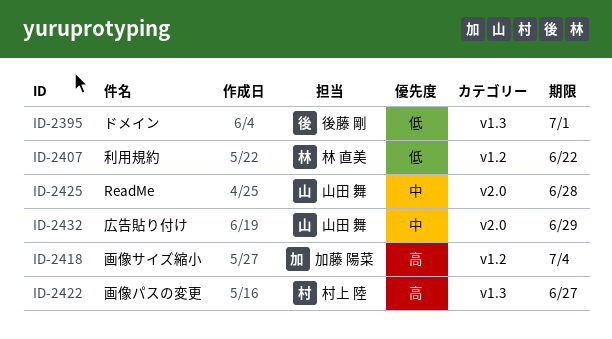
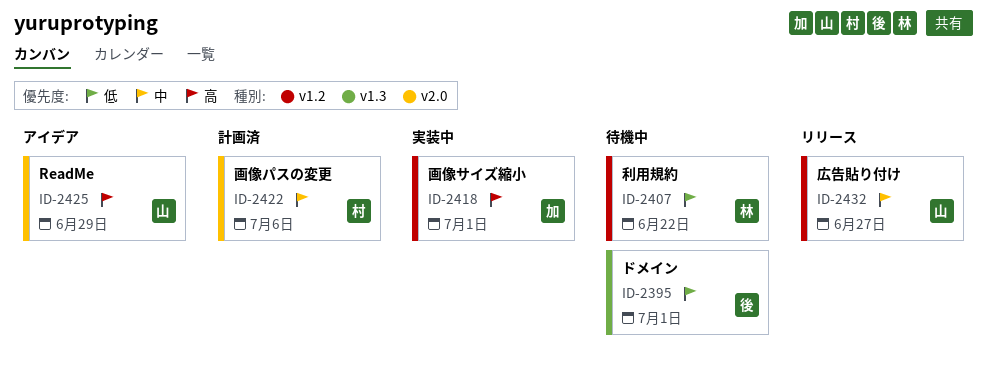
ID-2418, due: Jul 4 -> Jul 1
ID-2422, priority: 高 -> 中
ID-2422, label: v1.3 -> v2.0
ID-2422, due: Jun 27 -> Jul 6
ID-2425, priority: 中 -> 高
ID-2425, due: Jun 28 -> Jun 29
ID-2432, label: v2.0 -> v1.2
ID-2432, due: Jun 29 -> Jun 27

